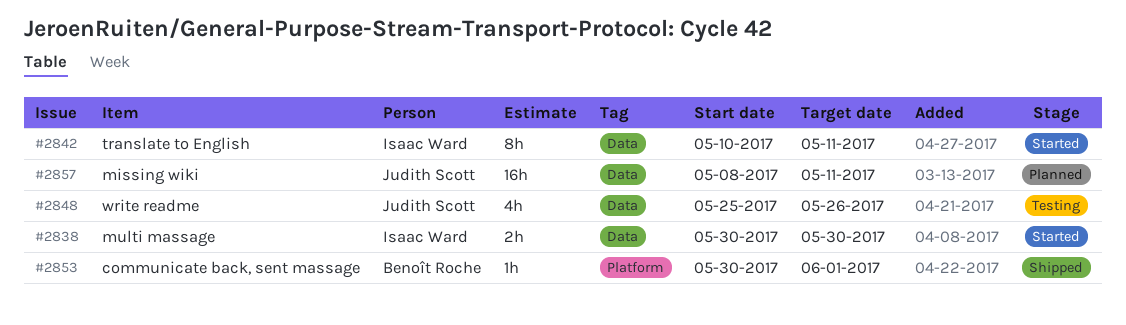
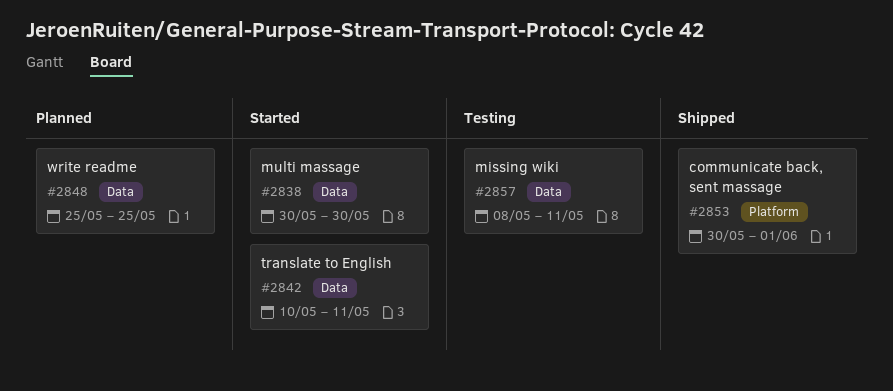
#2848, status: Testing -> Planned
#2848, due: May 26 -> May 25
#2857, status: Planned -> Testing

